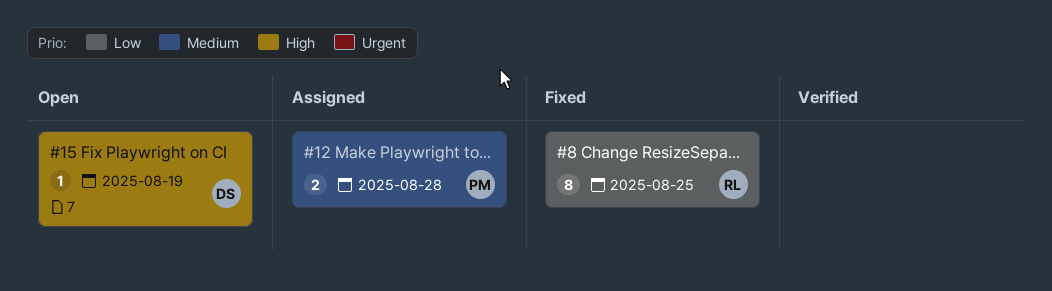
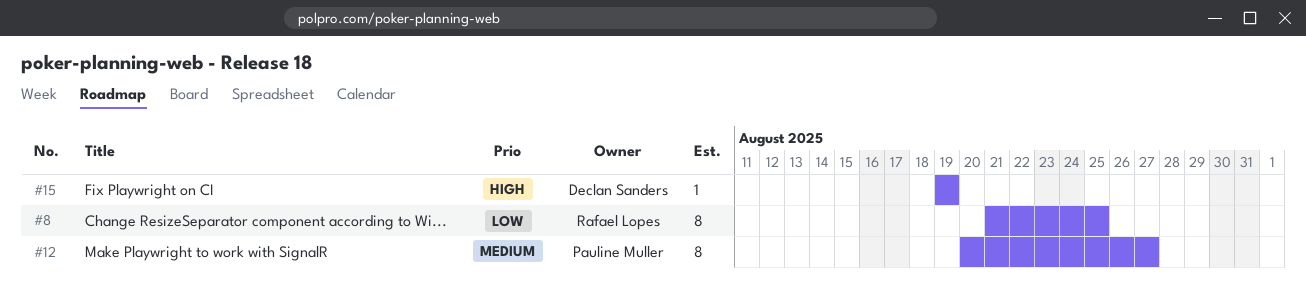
#12, estimate: 2 -> 8
#12, due: Aug 28 -> Aug 27

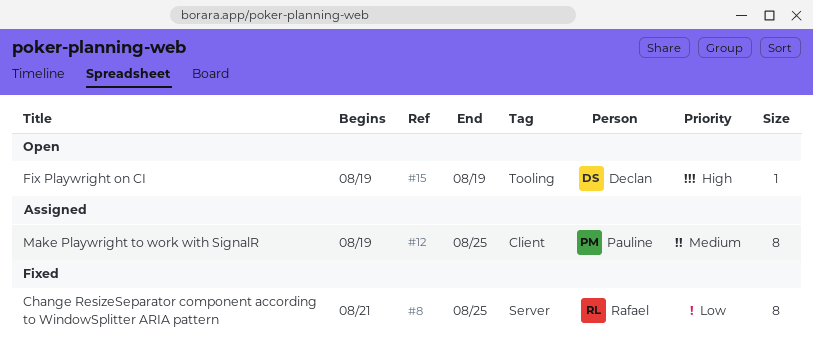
#12, start: Aug 20 -> Aug 19
#12, due: Aug 27 -> Aug 25

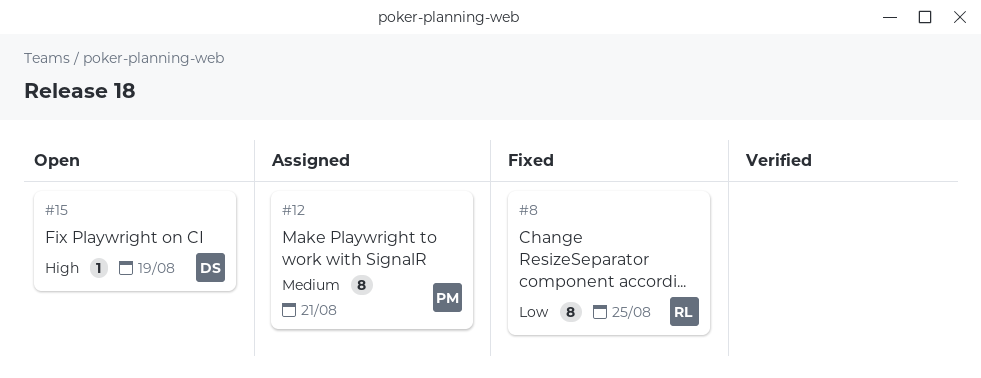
#12, due: Aug 25 -> Aug 21

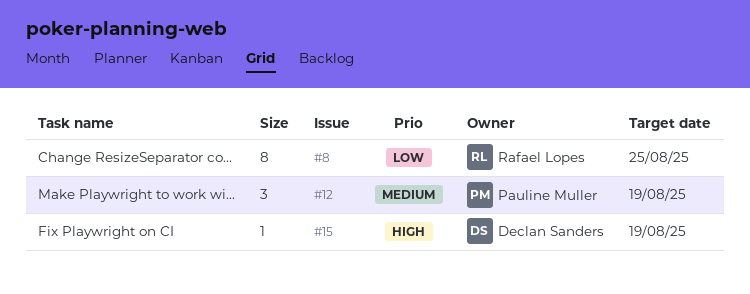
#12, estimate: 8 -> 3
#12, due: Aug 21 -> Aug 19

